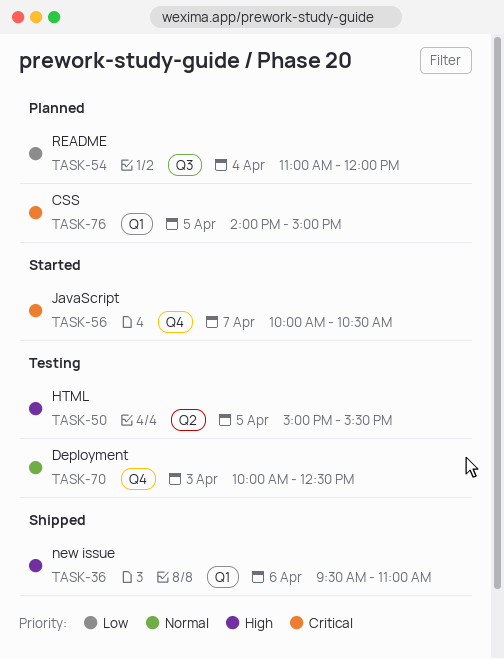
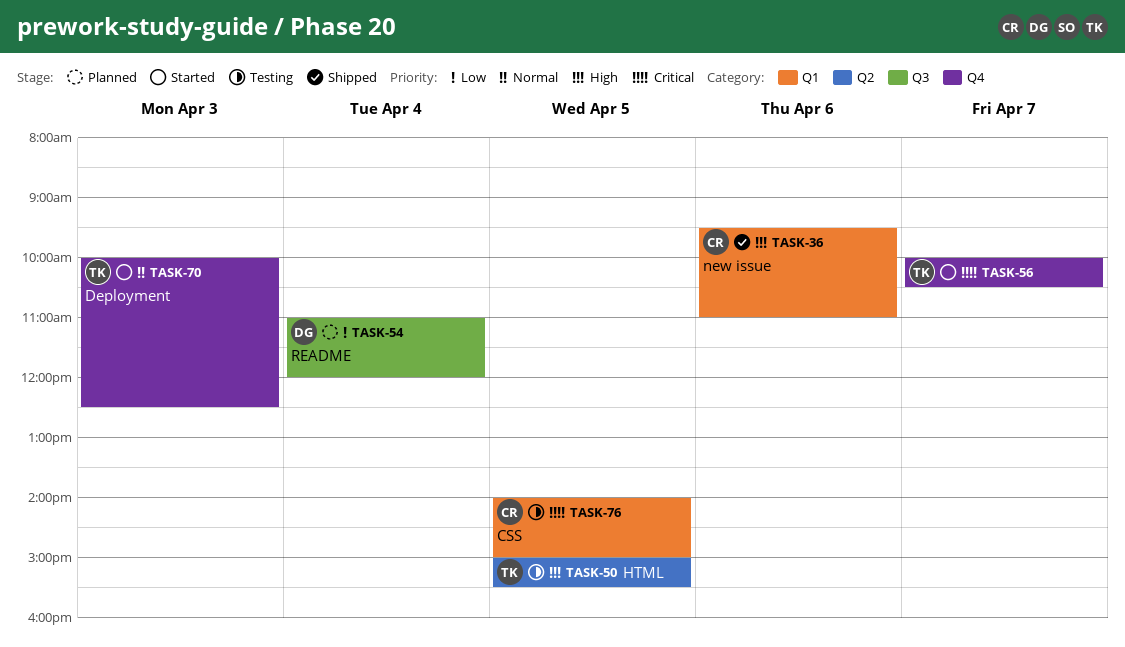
TASK-70, status: Testing -> Started
TASK-76, status: Planned -> Testing

